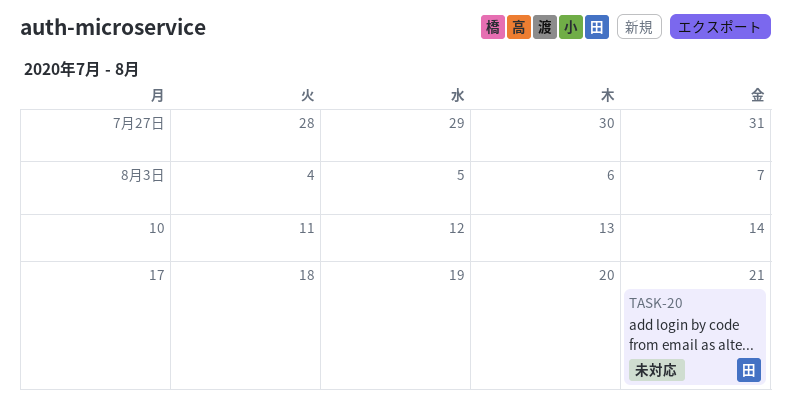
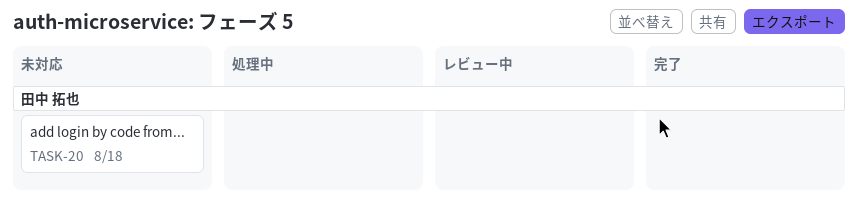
TASK-20, due: Aug 21 -> Aug 18

